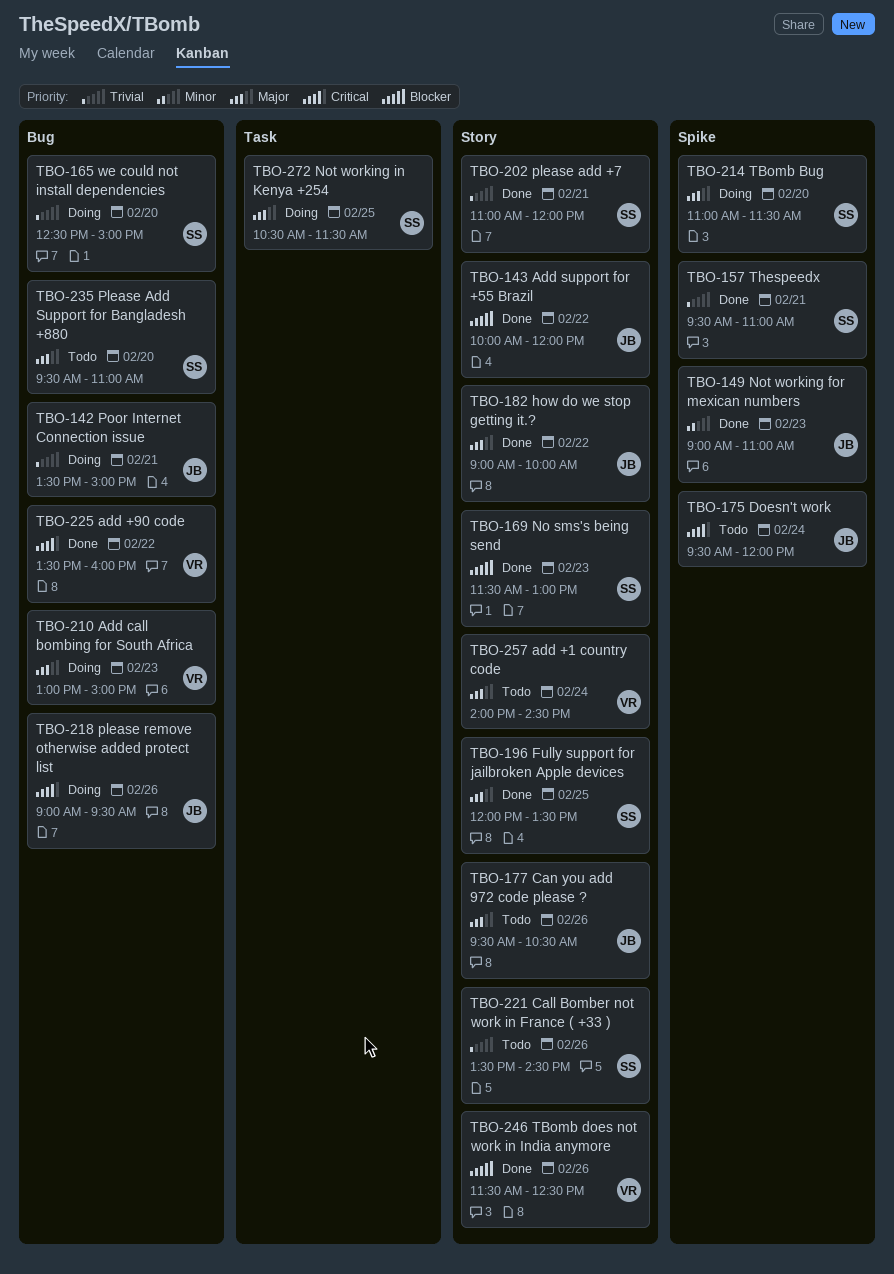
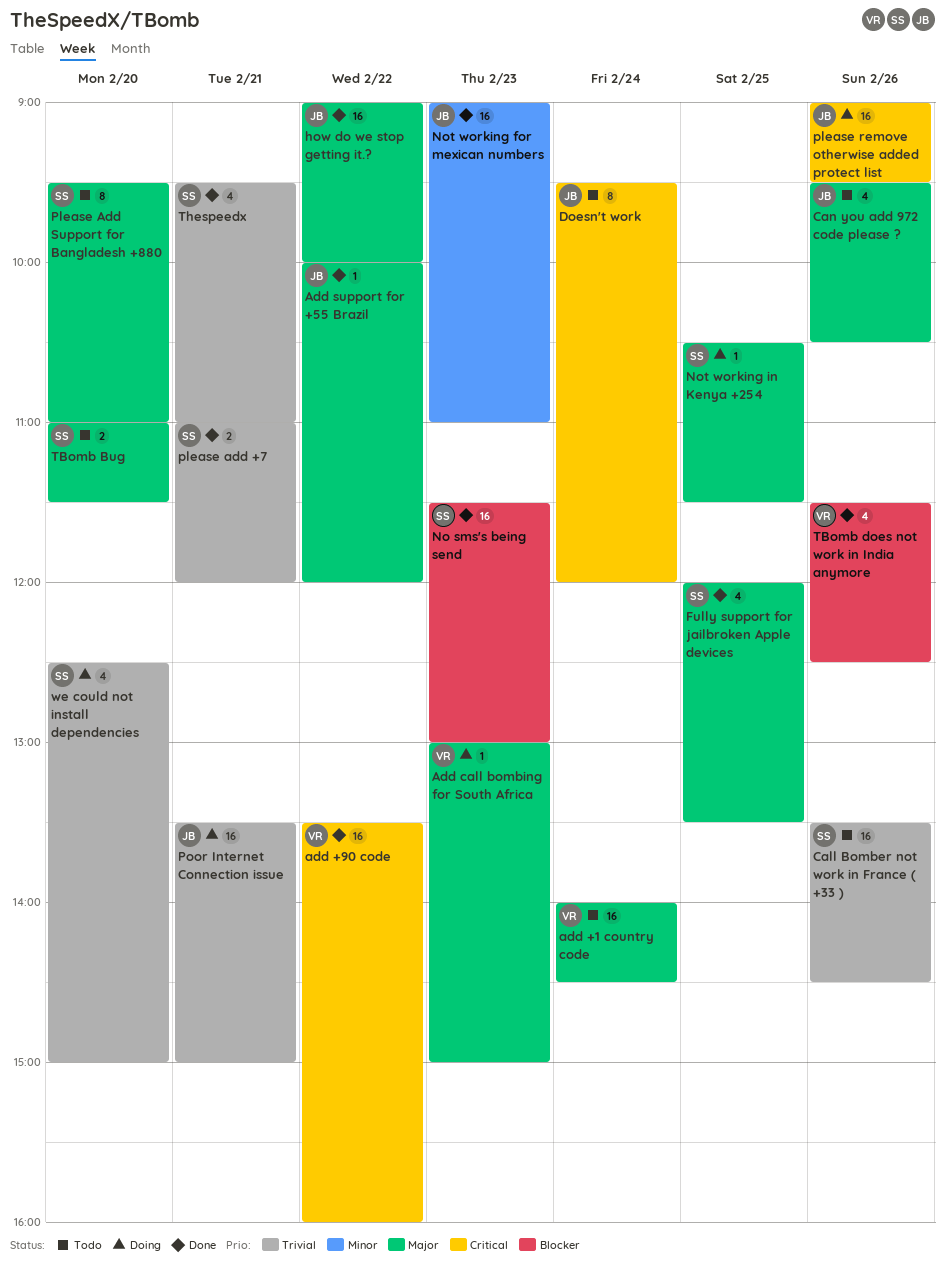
Add support for +55 Brazil, priority: Blocker -> Major
TBomb Bug, status: Doing -> Todo

